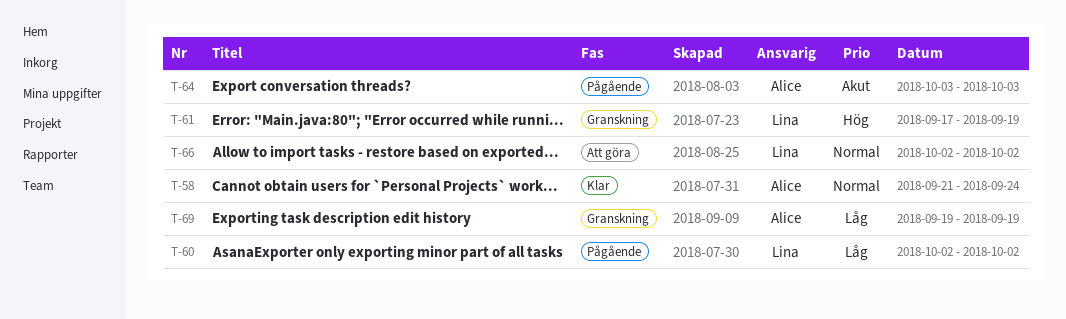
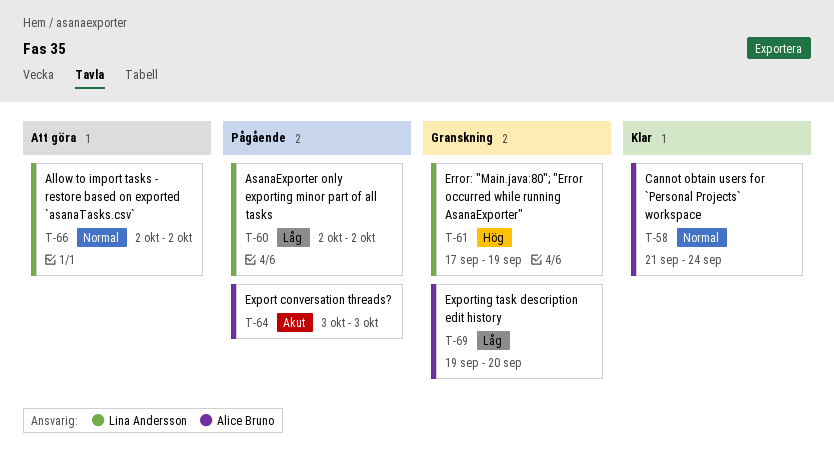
T-69, due: Sep 19 -> Sep 20

